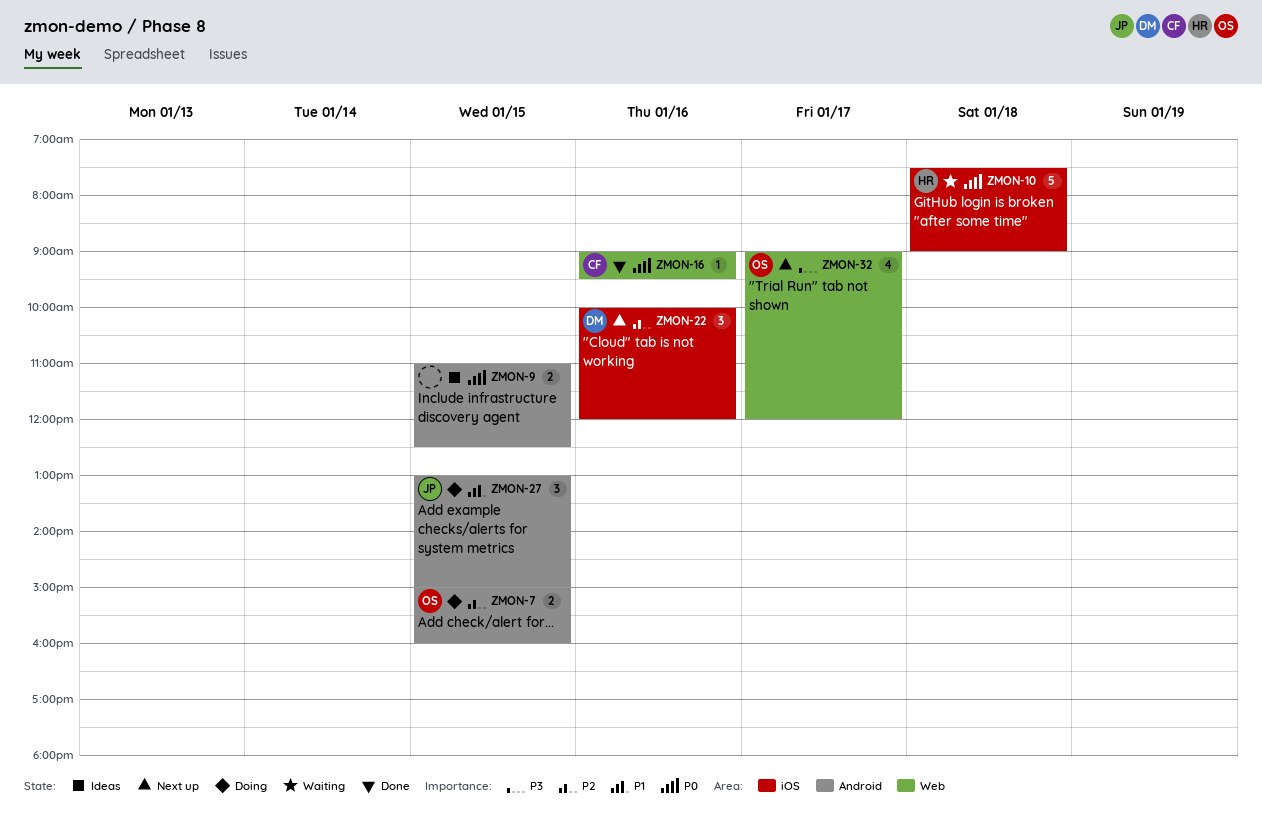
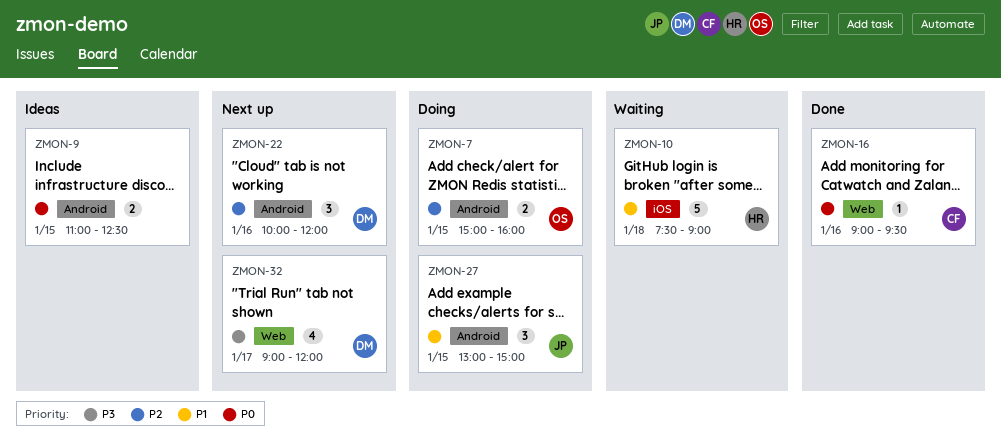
ZMON-10, priority: P0 -> P1
ZMON-22, label: iOS -> Android
ZMON-32, owner: OS -> DM

